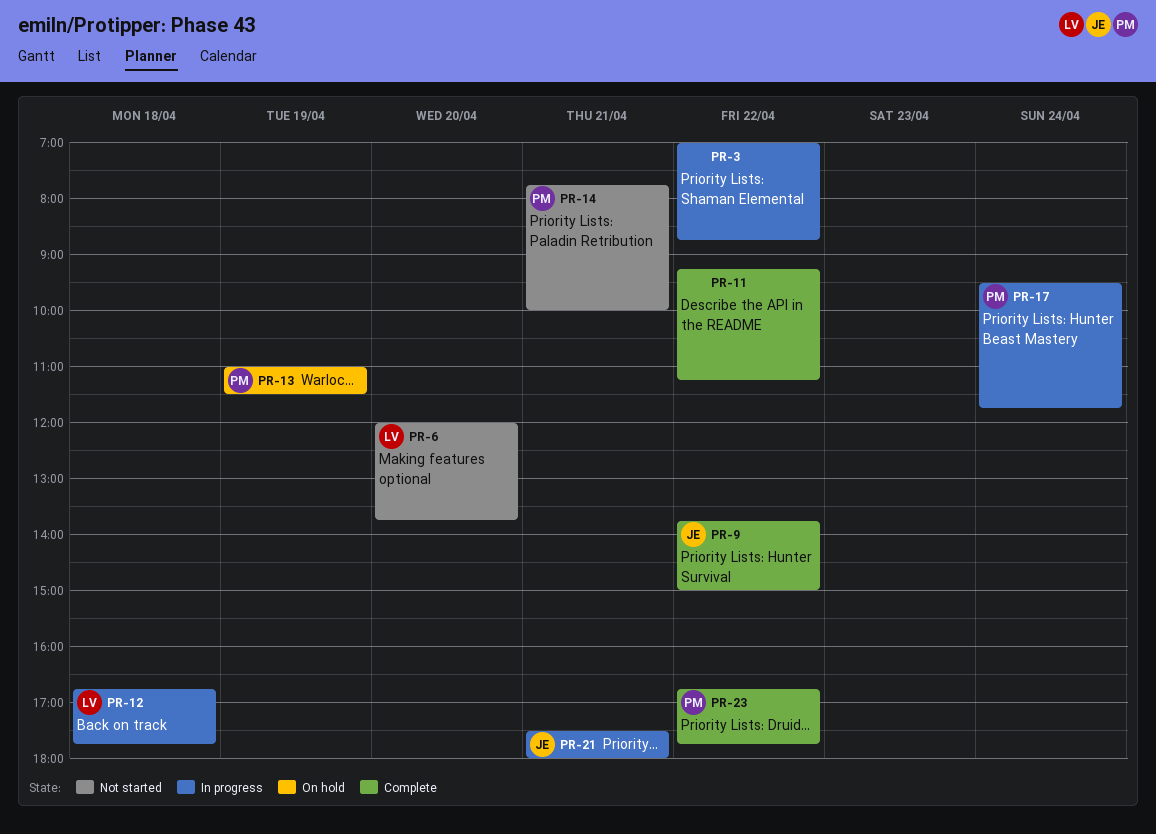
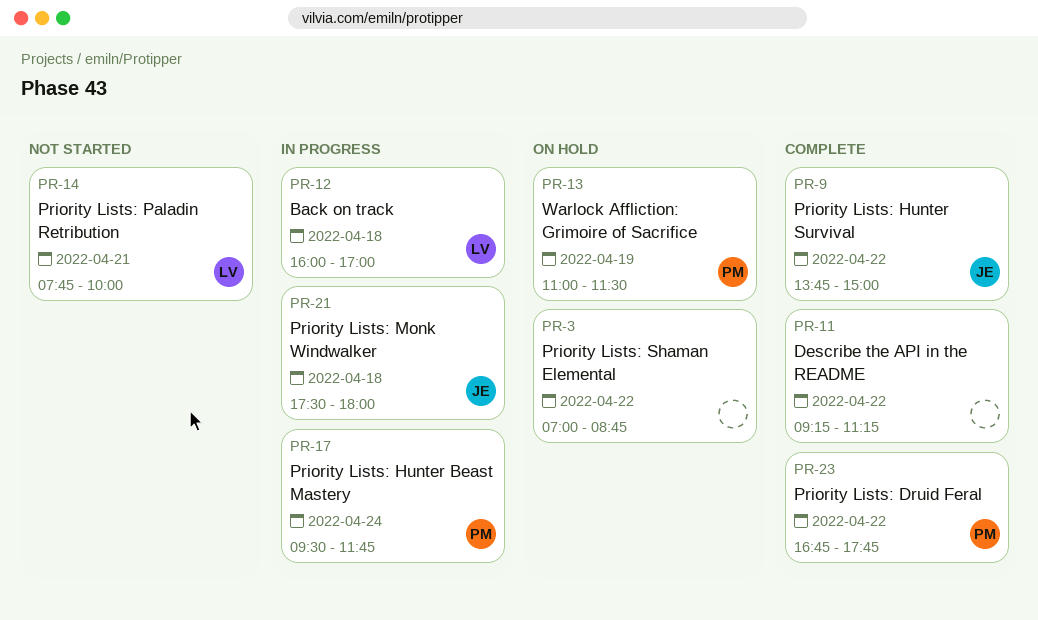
PR-3, status: In progress -> On hold
PR-6: present -> none
PR-12, begins: 16:45 -> 16:00
PR-12, ends: 17:45 -> 17:00
PR-14, owner: PM -> LV
PR-21, day: Apr 21 -> Apr 18

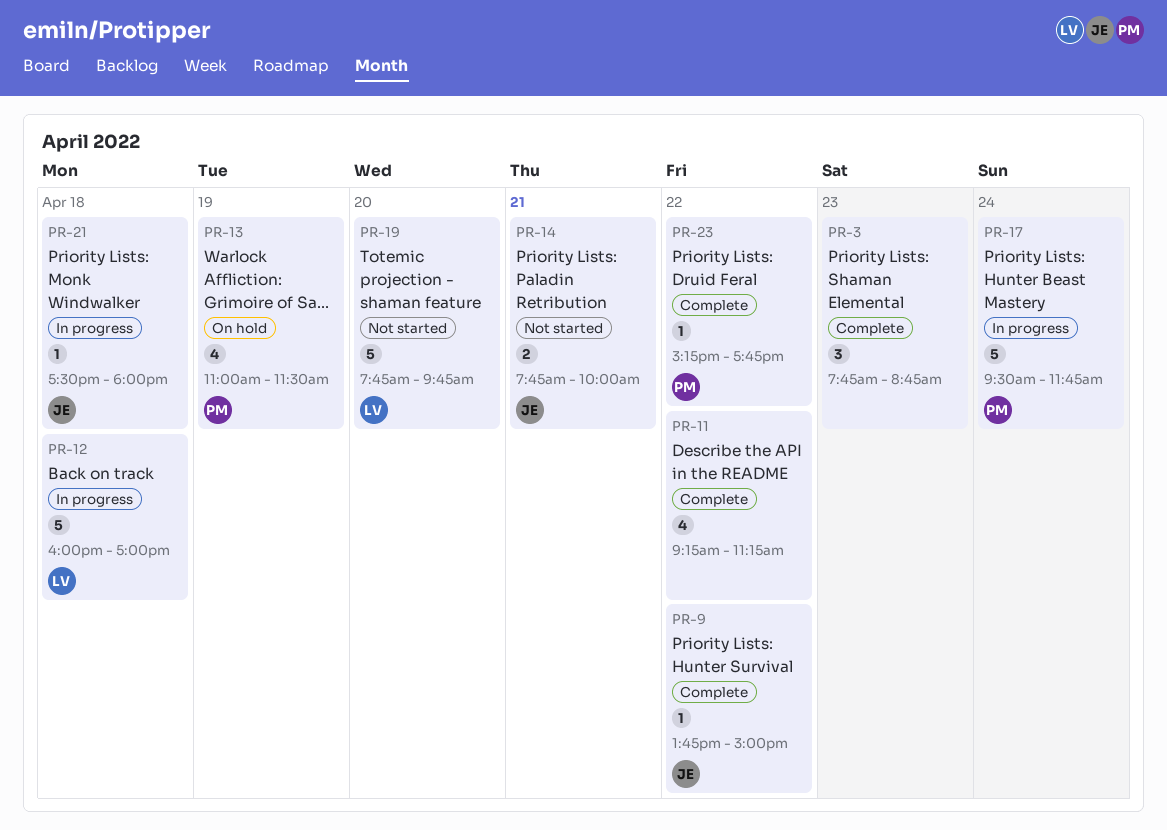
PR-3, status: On hold -> Complete
PR-3, day: Apr 22 -> Apr 23
PR-3, begins: 07:00 -> 07:45
PR-14, owner: LV -> JE
PR-19: none -> present
PR-23, begins: 16:45 -> 15:15

